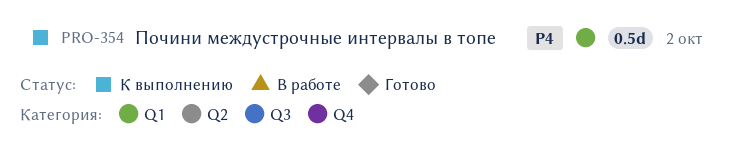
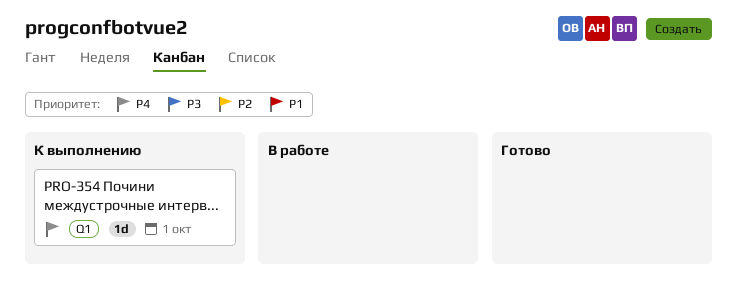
PRO-354, estimate: 0.5d -> 1d
PRO-354, due: Oct 2 -> Oct 1

